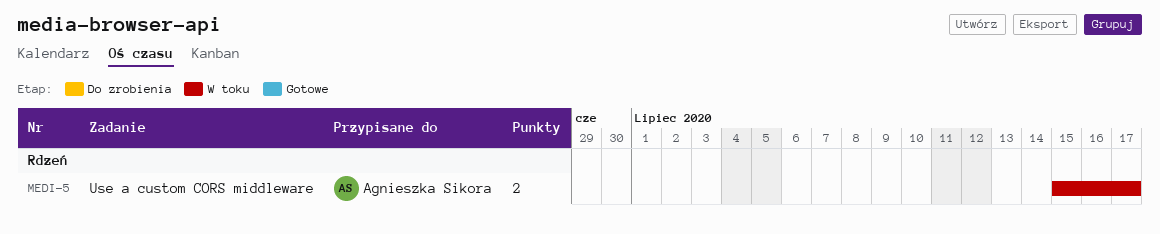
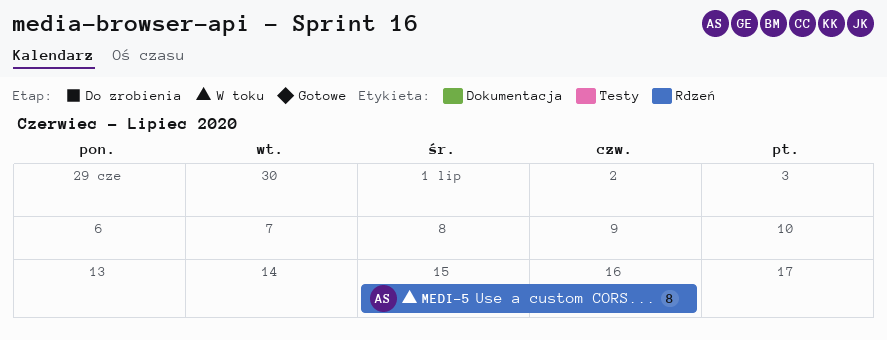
MEDI-5, estimate: 2 -> 8
MEDI-5, due: Jul 17 -> Jul 16

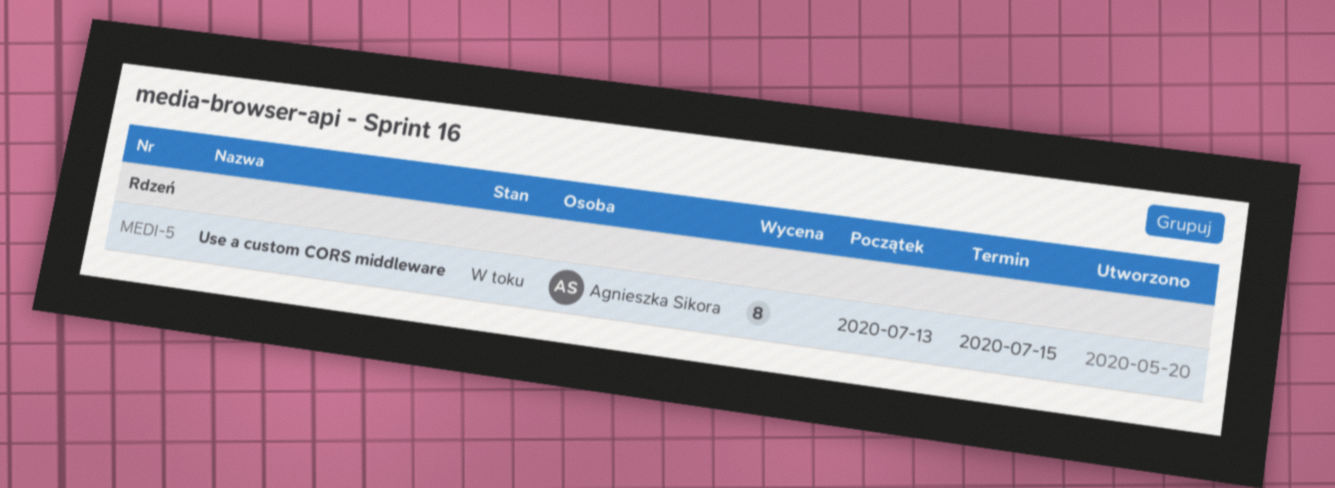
MEDI-5, start: Jul 15 -> Jul 13
MEDI-5, due: Jul 16 -> Jul 15

